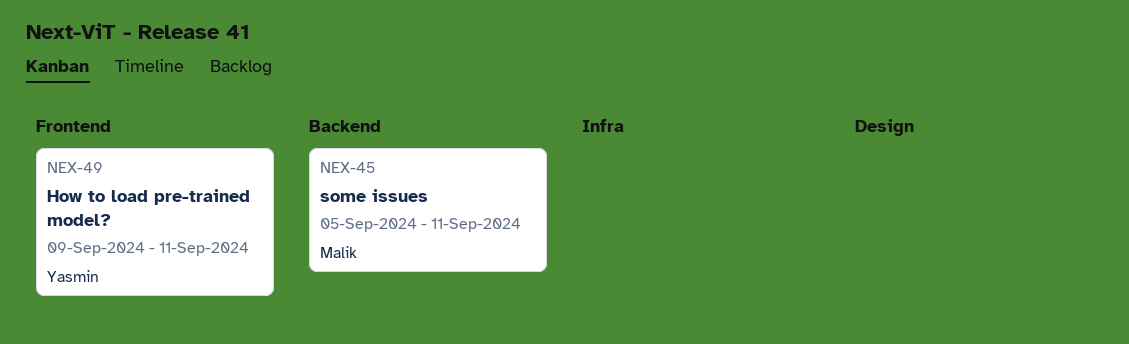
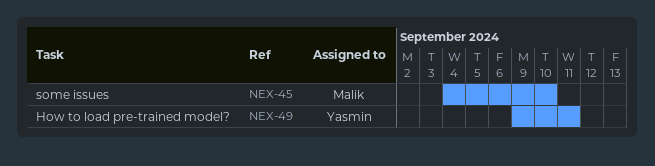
NEX-45, start: Sep 5 -> Sep 4
NEX-45, due: Sep 11 -> Sep 10

